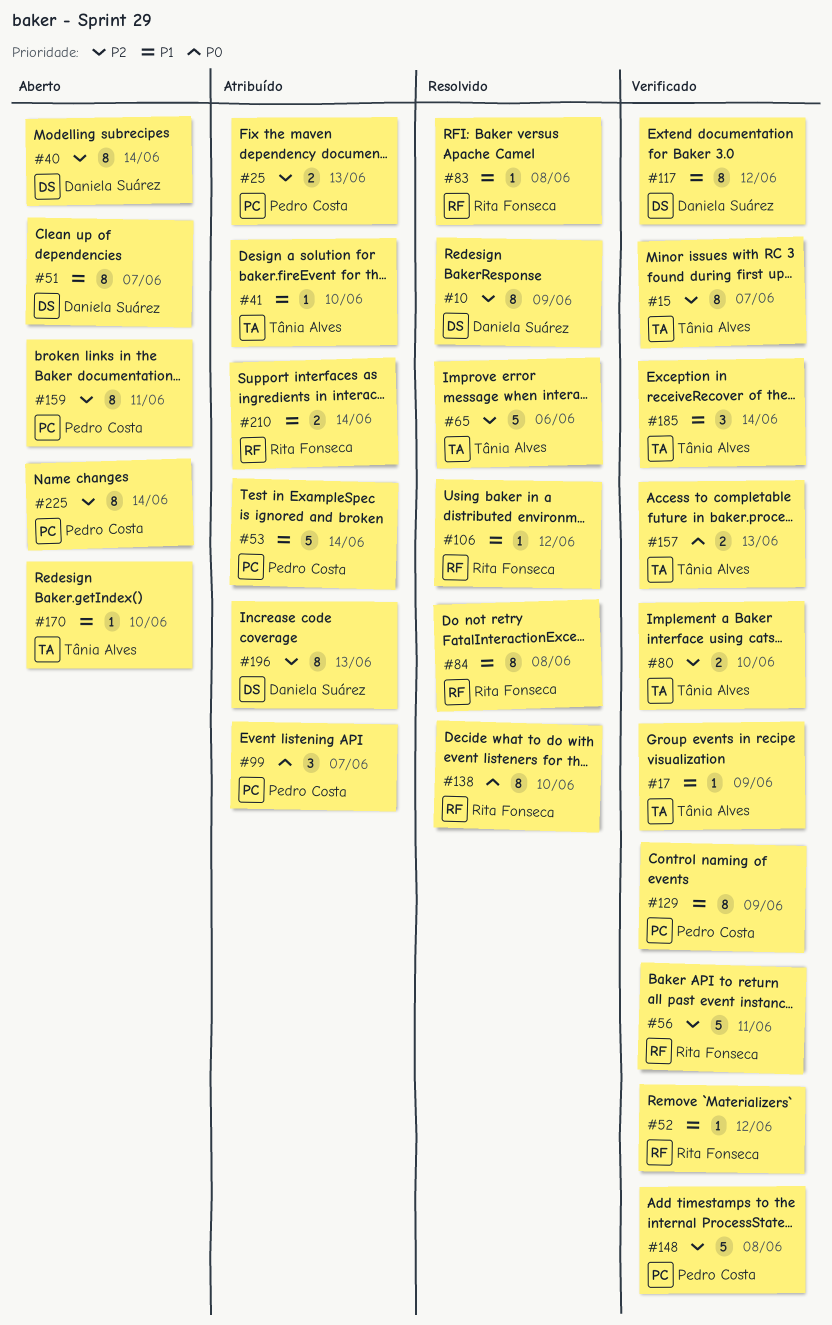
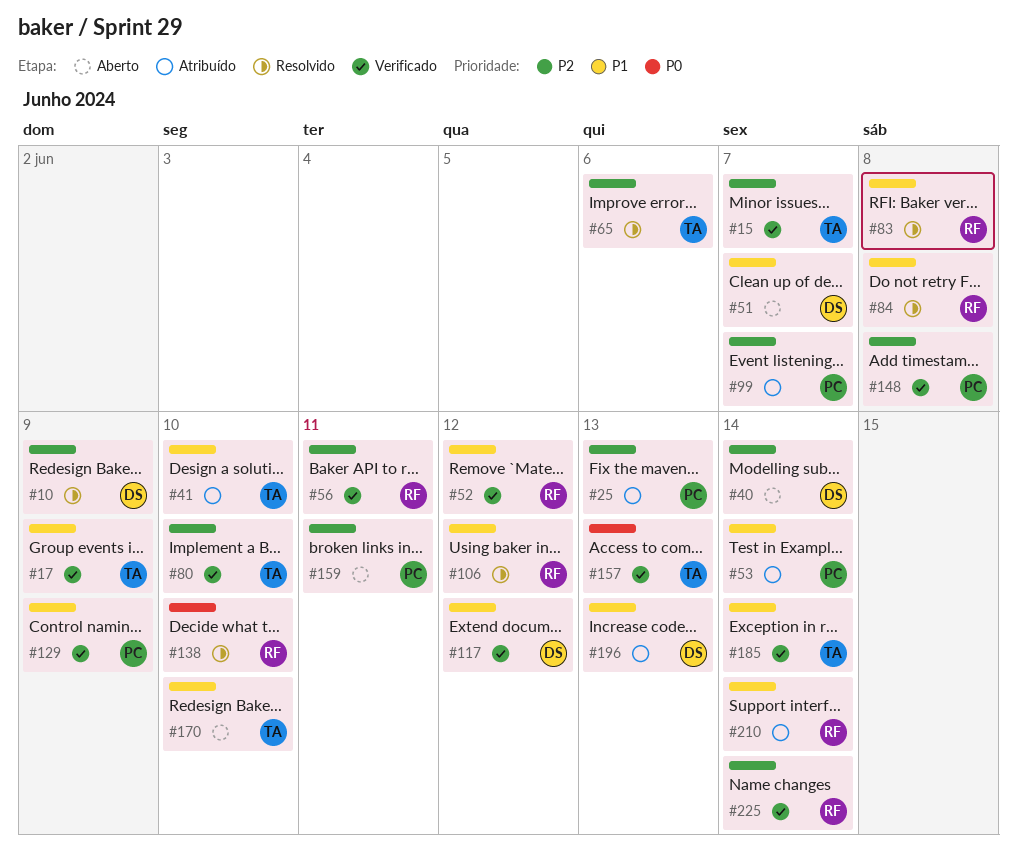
#99, priority: P0 -> P2
#196, priority: P2 -> P1
#225, status: Aberto -> Verificado
#225, owner: Pedro Costa -> Rita Fonseca

